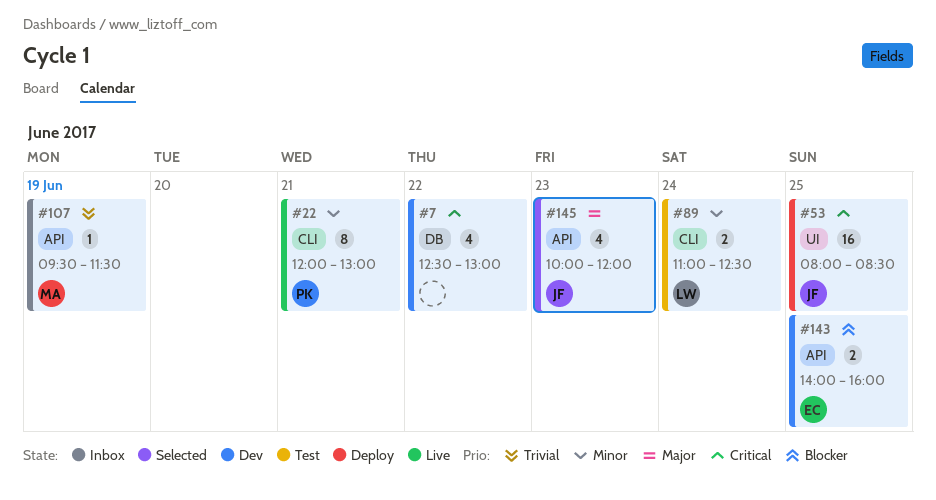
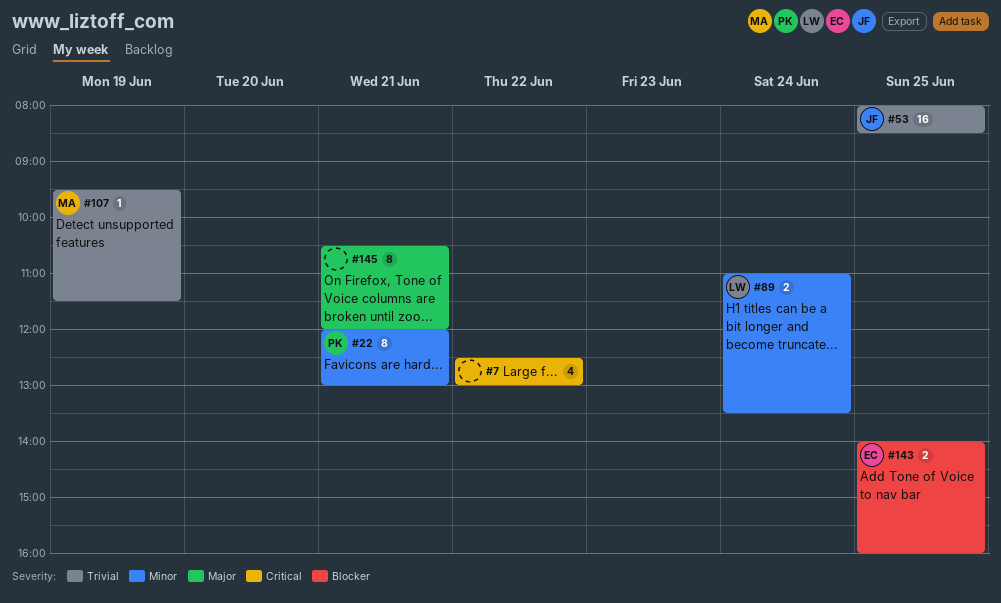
#53, priority: Critical -> Trivial
#89, ends: 12:30 -> 13:30
#145, owner: JF -> none
#145, estimate: 4 -> 8
#145, day: Jun 23 -> Jun 21
#145, begins: 10:00 -> 10:30

